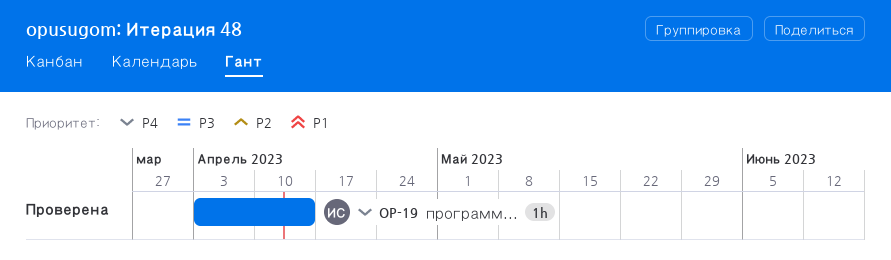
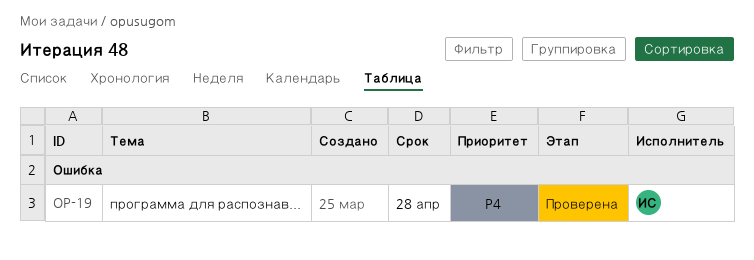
OP-19, due: Apr 14 -> Apr 28

